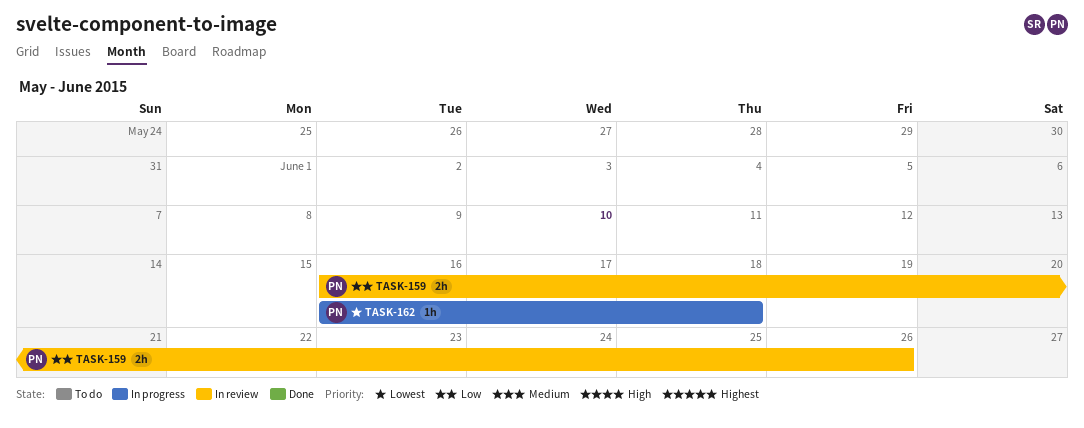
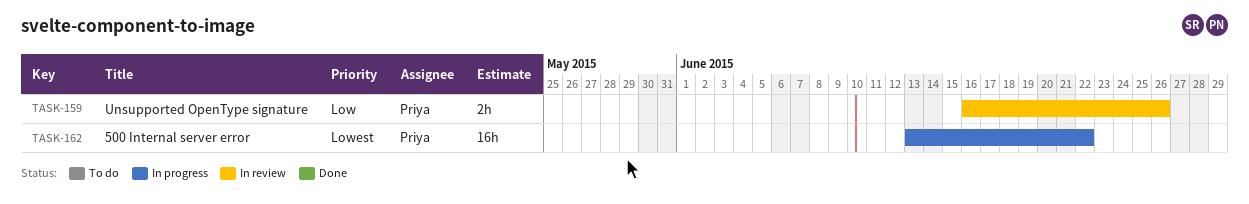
TASK-162, estimate: 1h -> 16h
TASK-162, start: Jun 16 -> Jun 13
TASK-162, due: Jun 18 -> Jun 22

